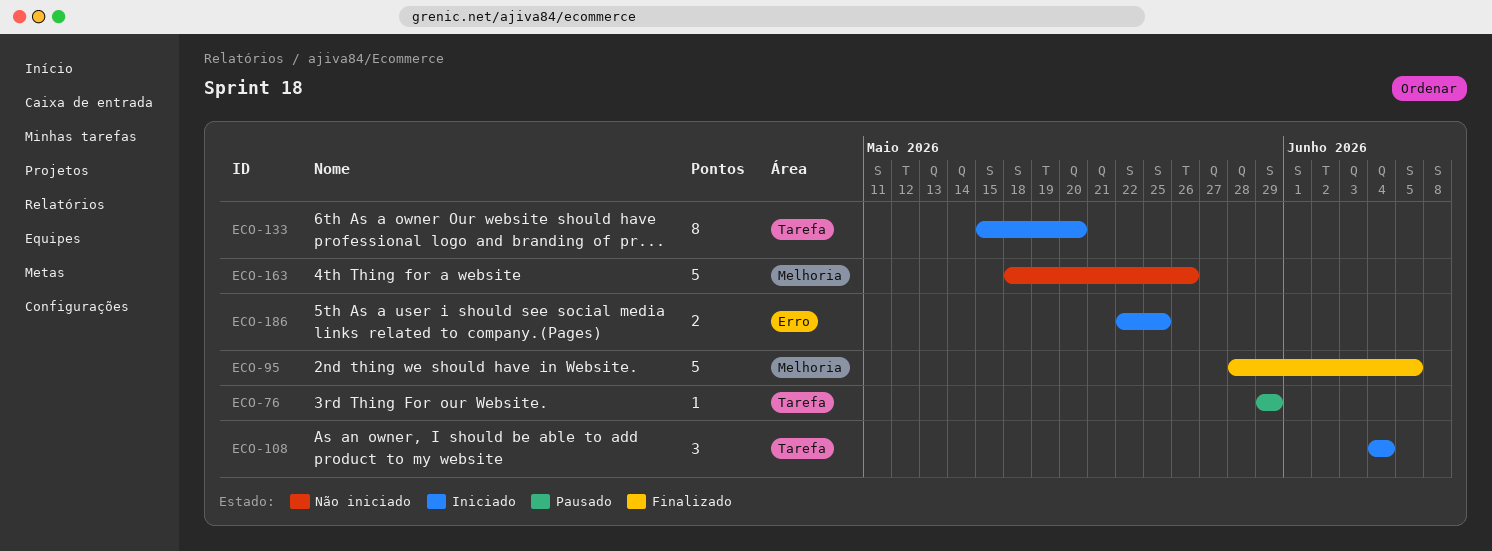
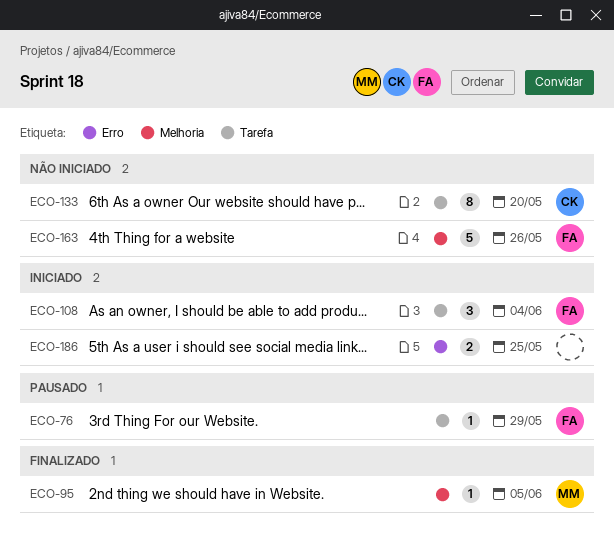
ECO-95, estimate: 5 -> 1
ECO-133, status: Iniciado -> Não iniciado

